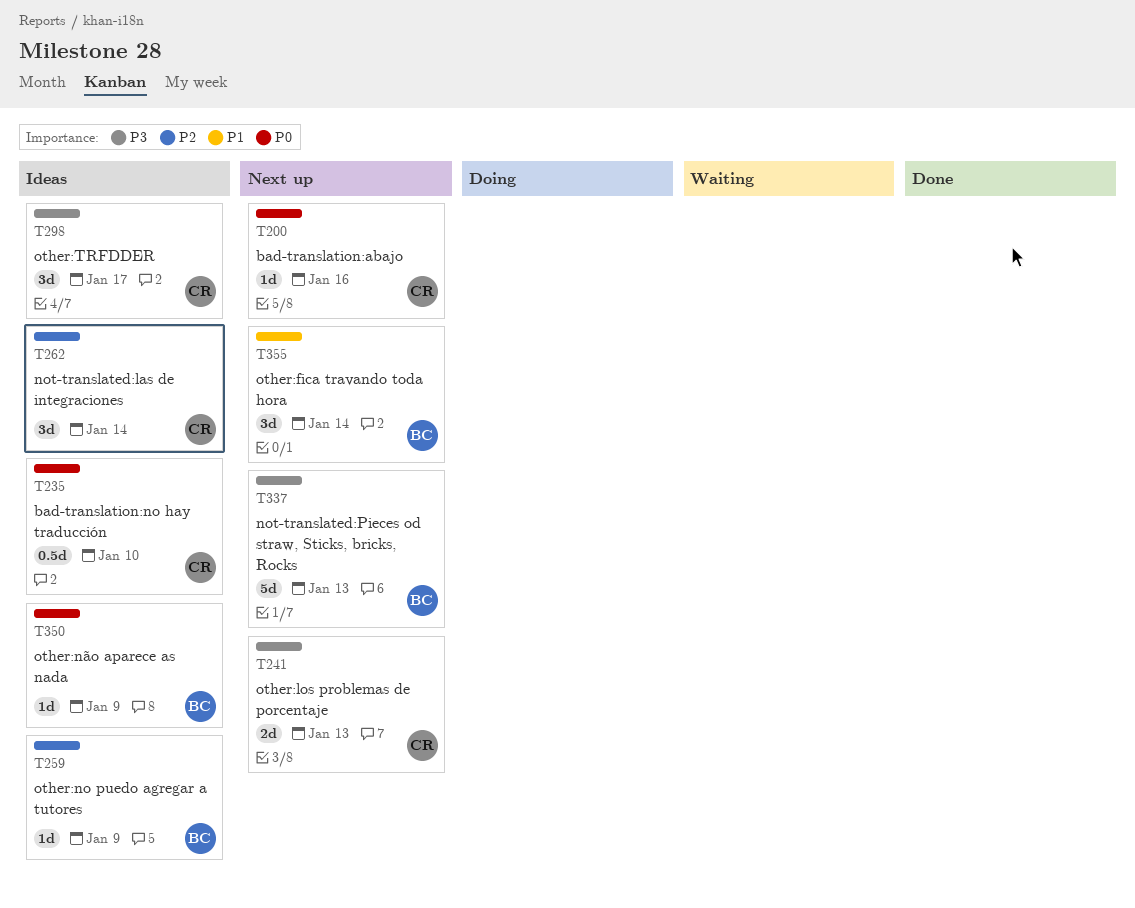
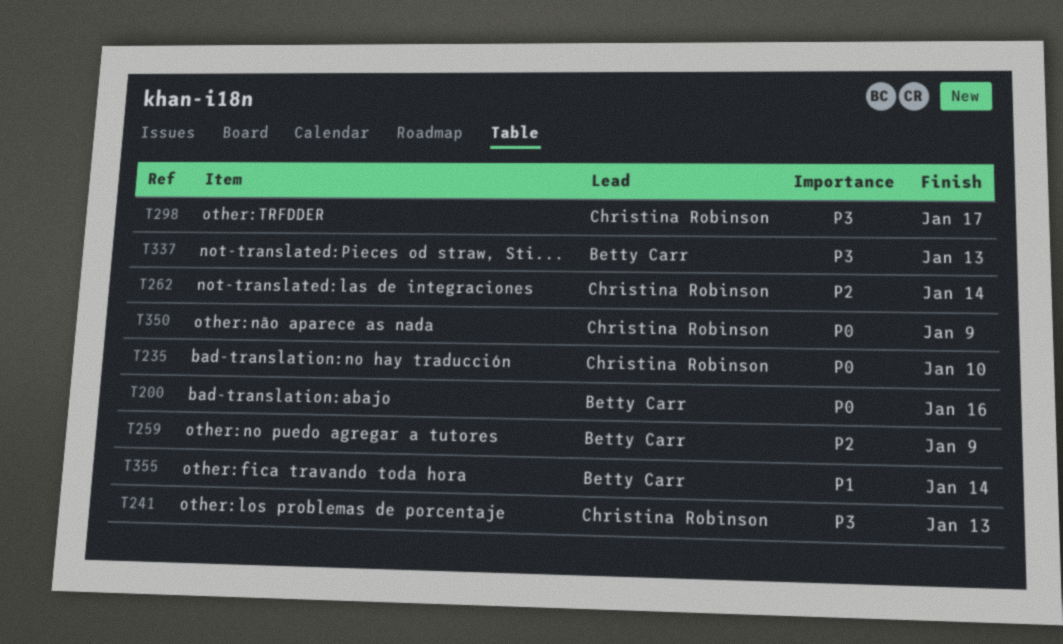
T200, owner: Christina Robinson -> Betty Carr
T350, owner: Betty Carr -> Christina Robinson

